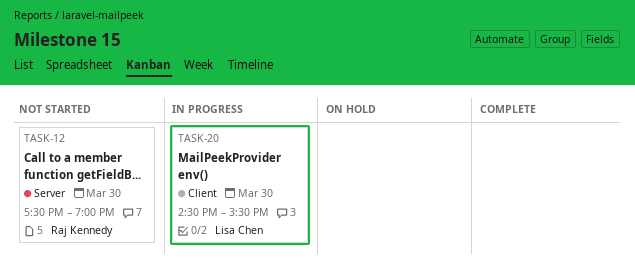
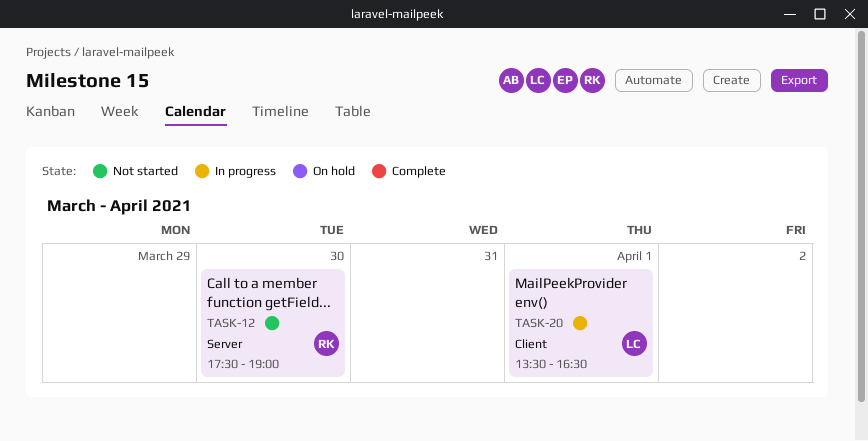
TASK-20, day: Mar 30 -> Apr 1
TASK-20, begins: 14:30 -> 13:30
TASK-20, ends: 15:30 -> 16:30

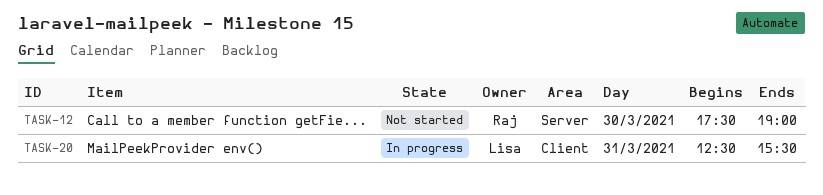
TASK-20, day: Apr 1 -> Mar 31
TASK-20, begins: 13:30 -> 12:30
TASK-20, ends: 16:30 -> 15:30

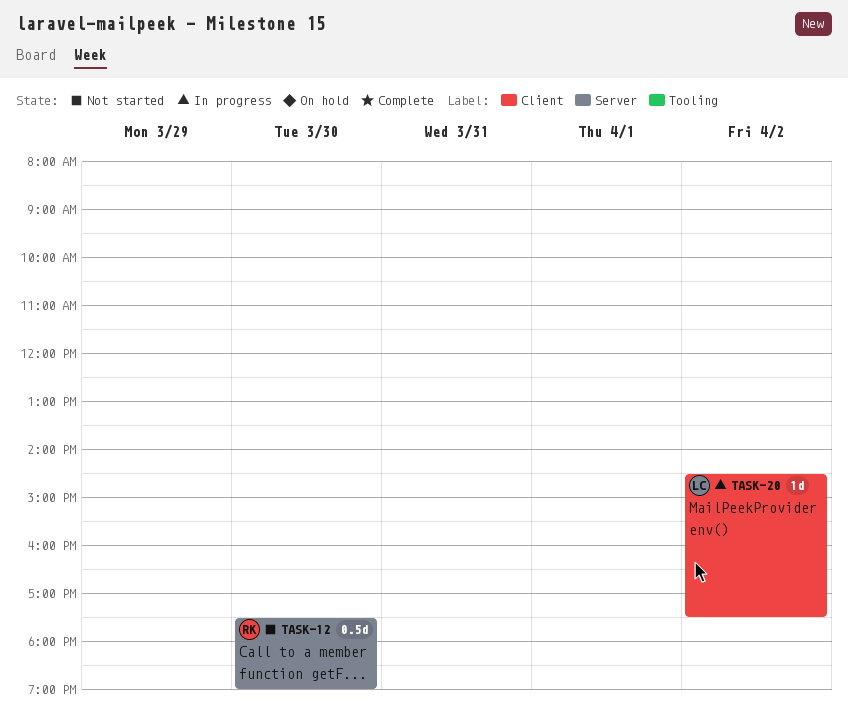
TASK-20, day: Mar 31 -> Apr 2
TASK-20, begins: 12:30 -> 14:30
TASK-20, ends: 15:30 -> 17:30

